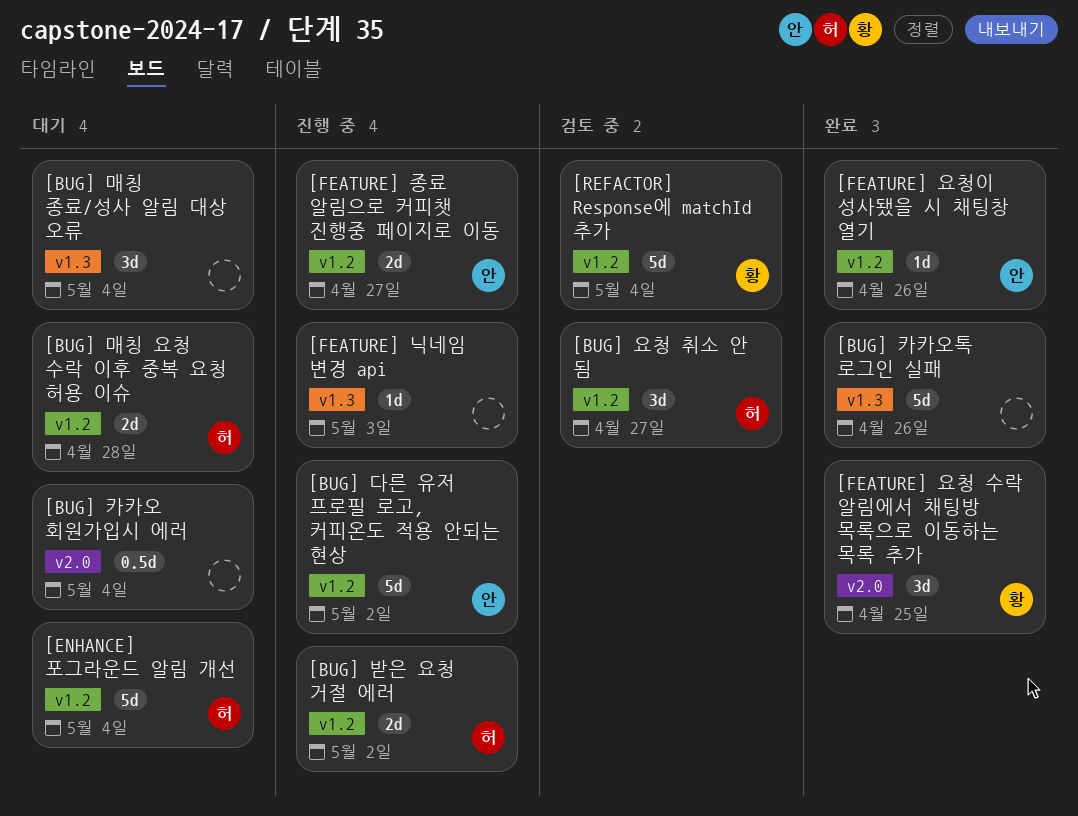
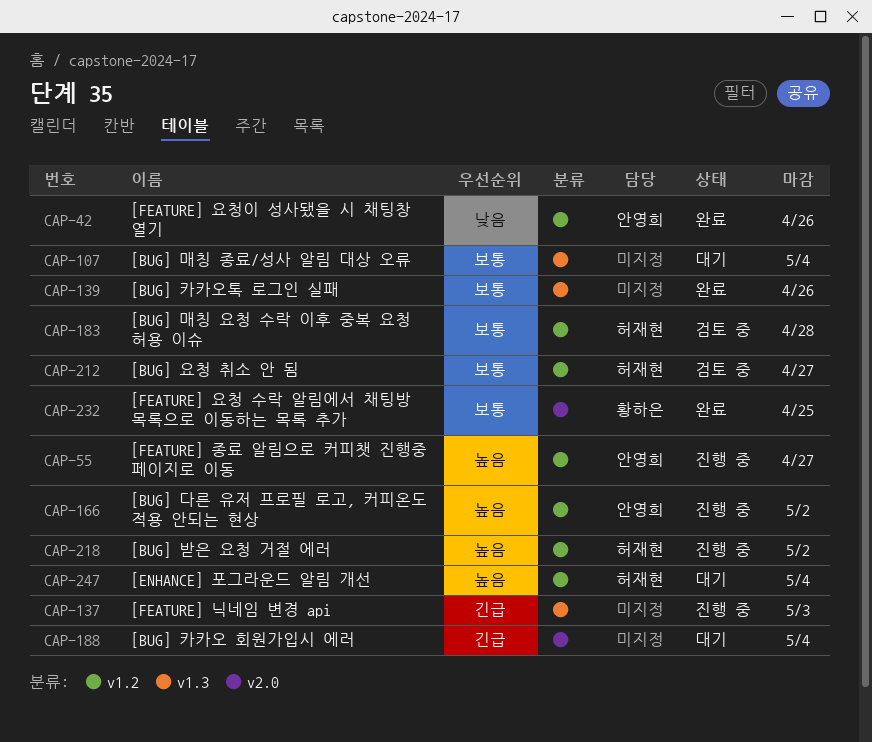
[BUG] 매칭 요청 수락 이후 중복 요청 허용 이슈, status: 대기 -> 검토 중
[REFACTOR] Response에 matchId 추가: present -> none

